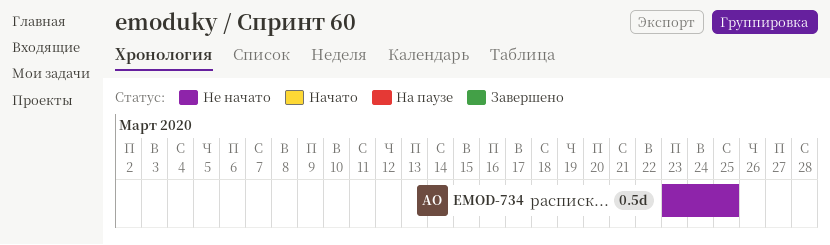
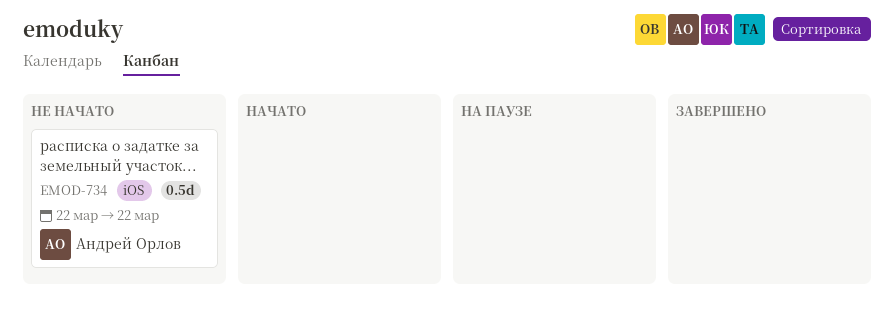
EMOD-734, start: Mar 23 -> Mar 22
EMOD-734, due: Mar 25 -> Mar 22

